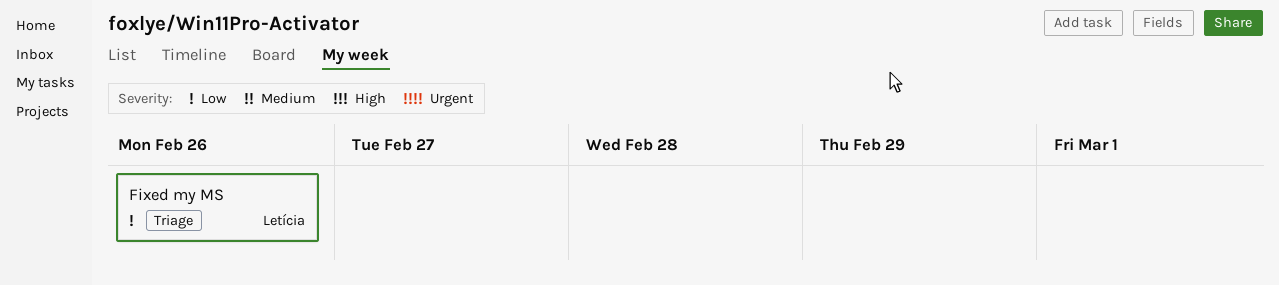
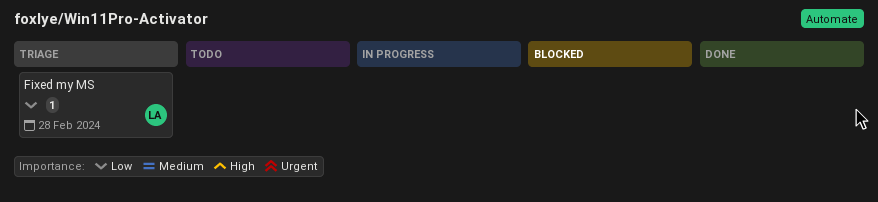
Fixed my MS, due: Feb 26 -> Feb 28

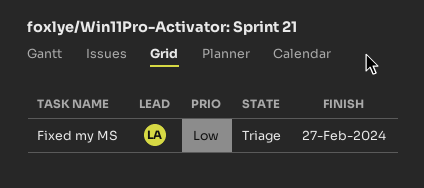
Fixed my MS, due: Feb 28 -> Feb 27

